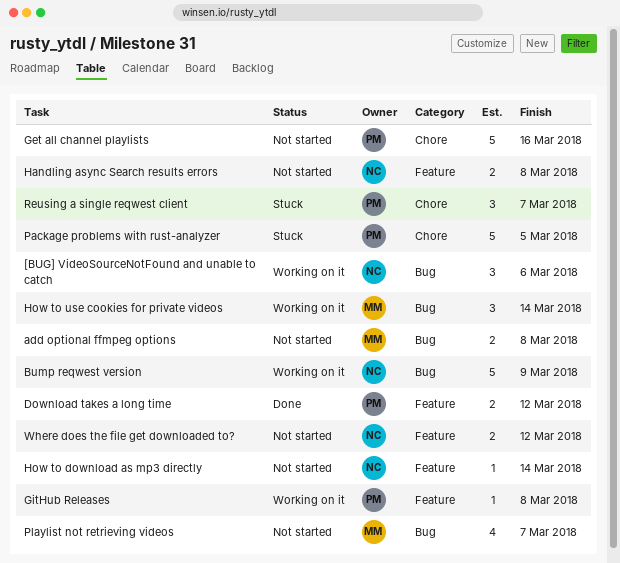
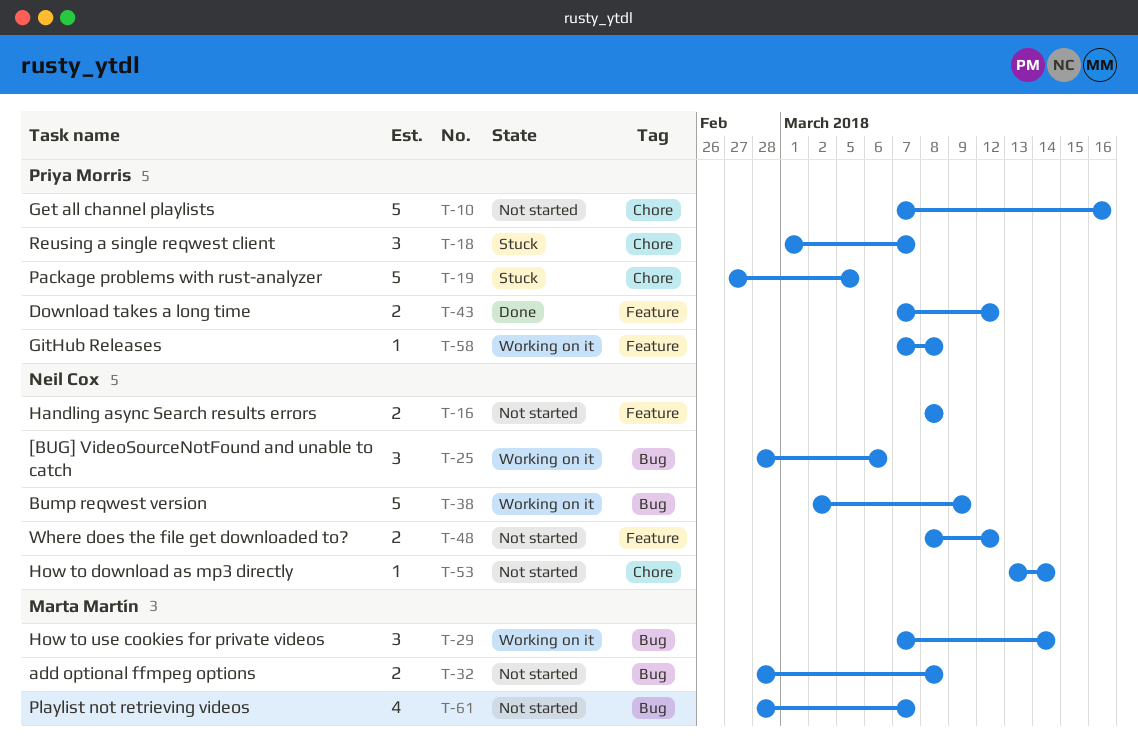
How to download as mp3 directly, label: Feature -> Chore

